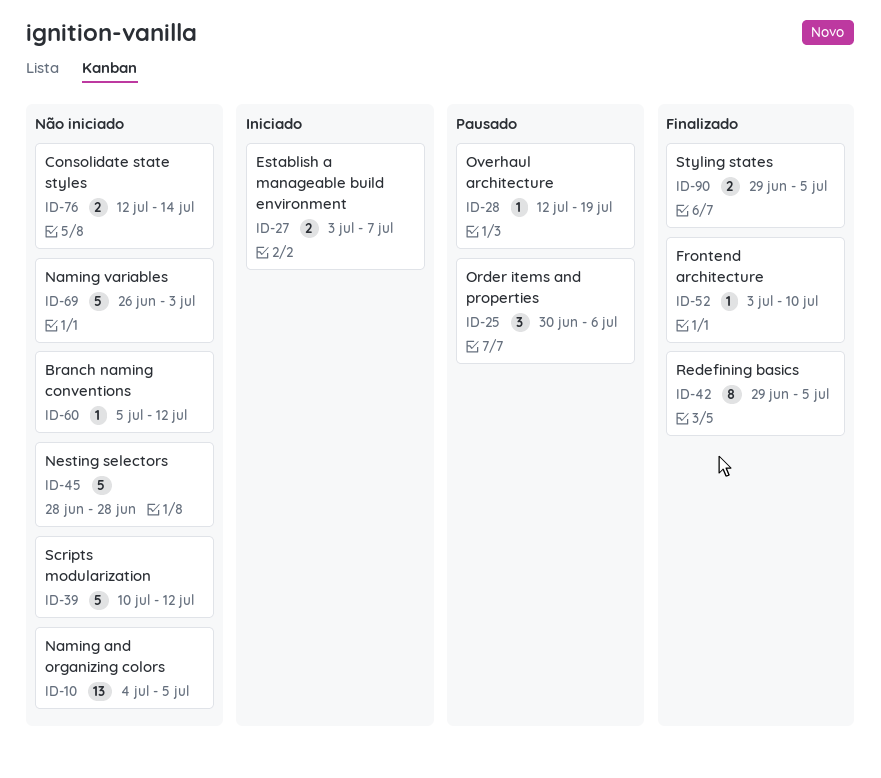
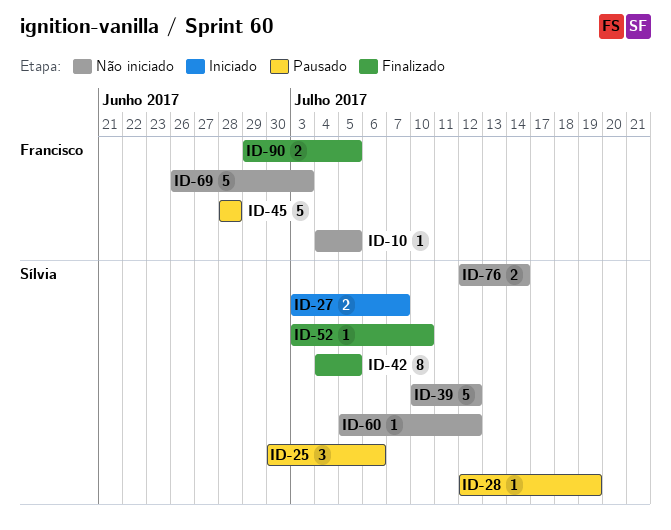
ID-10, estimate: 13 -> 1
ID-42, start: Jun 29 -> Jul 4
ID-45, status: Não iniciado -> Pausado

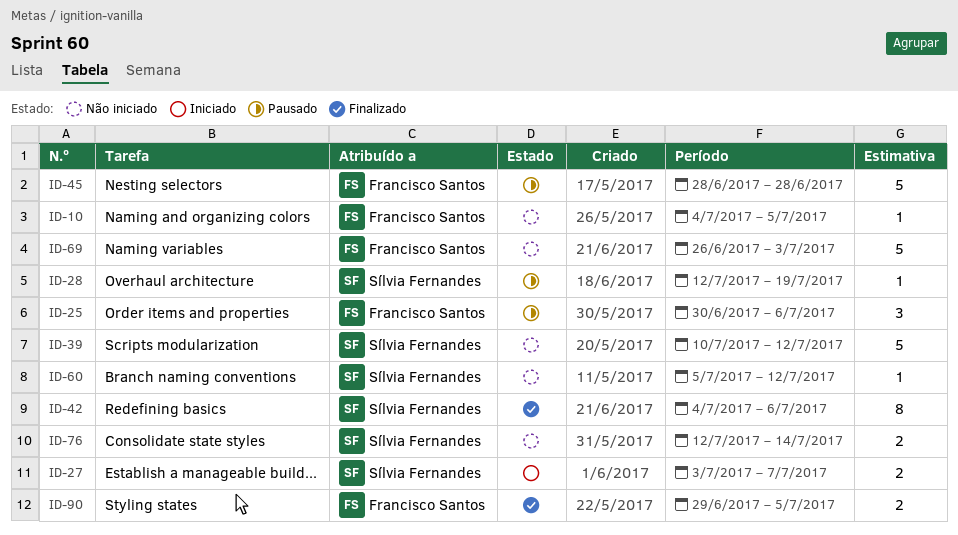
ID-25, owner: Sílvia Fernandes -> Francisco Santos
ID-42, due: Jul 5 -> Jul 6
ID-52: present -> none

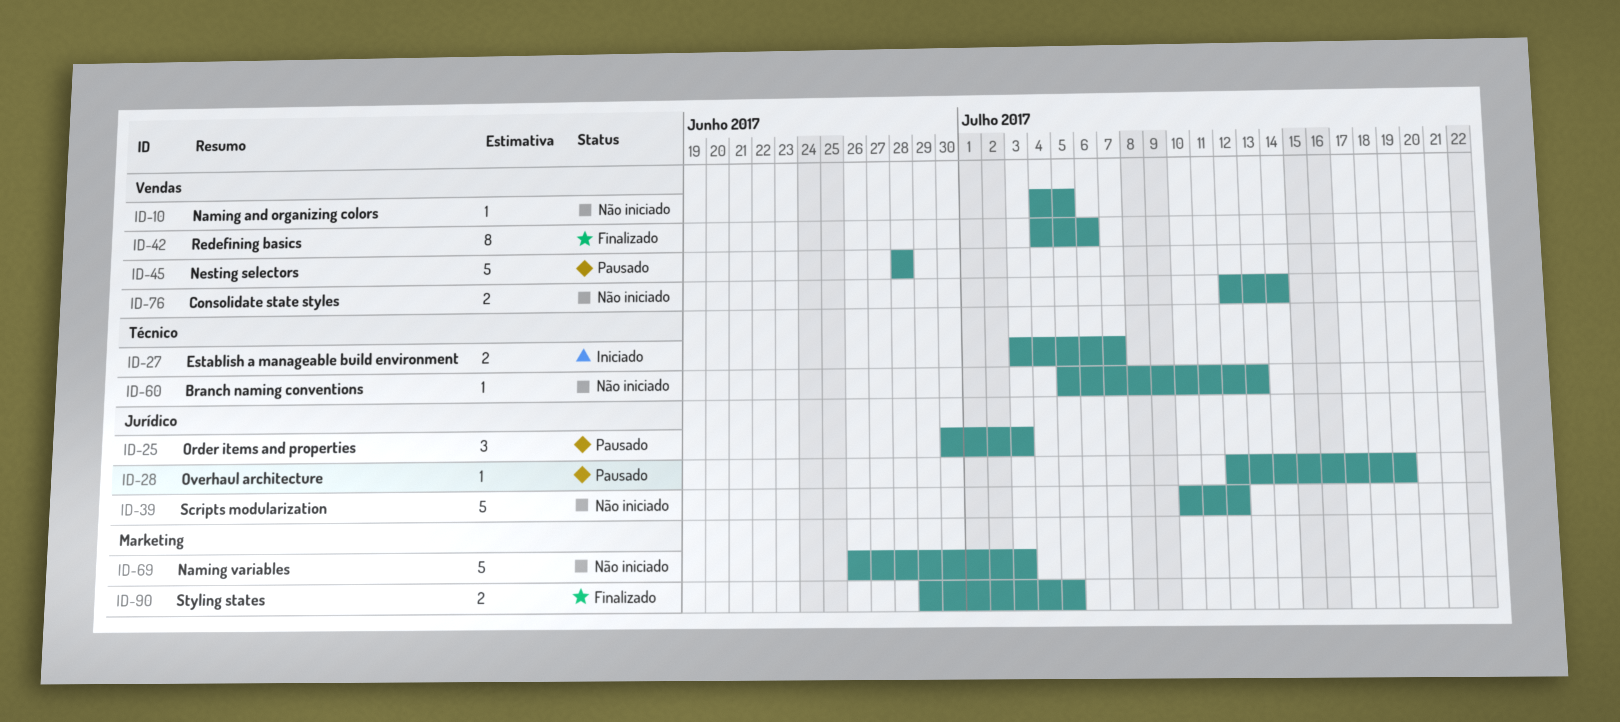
ID-25, due: Jul 6 -> Jul 3
ID-60, due: Jul 12 -> Jul 13

